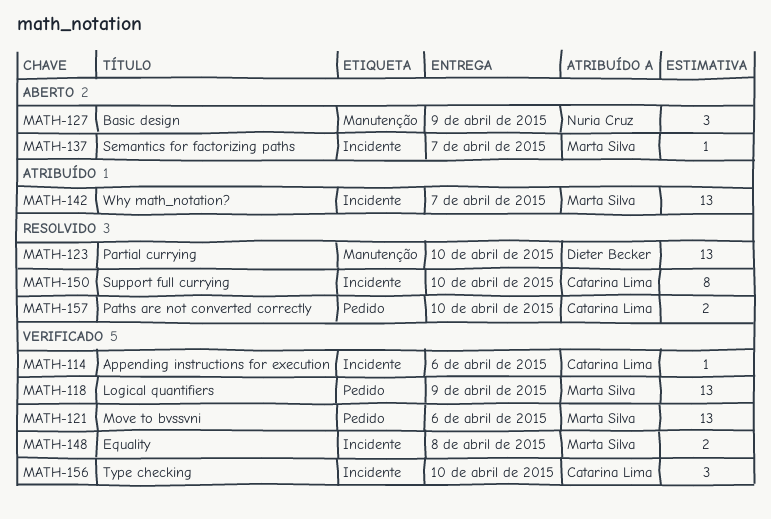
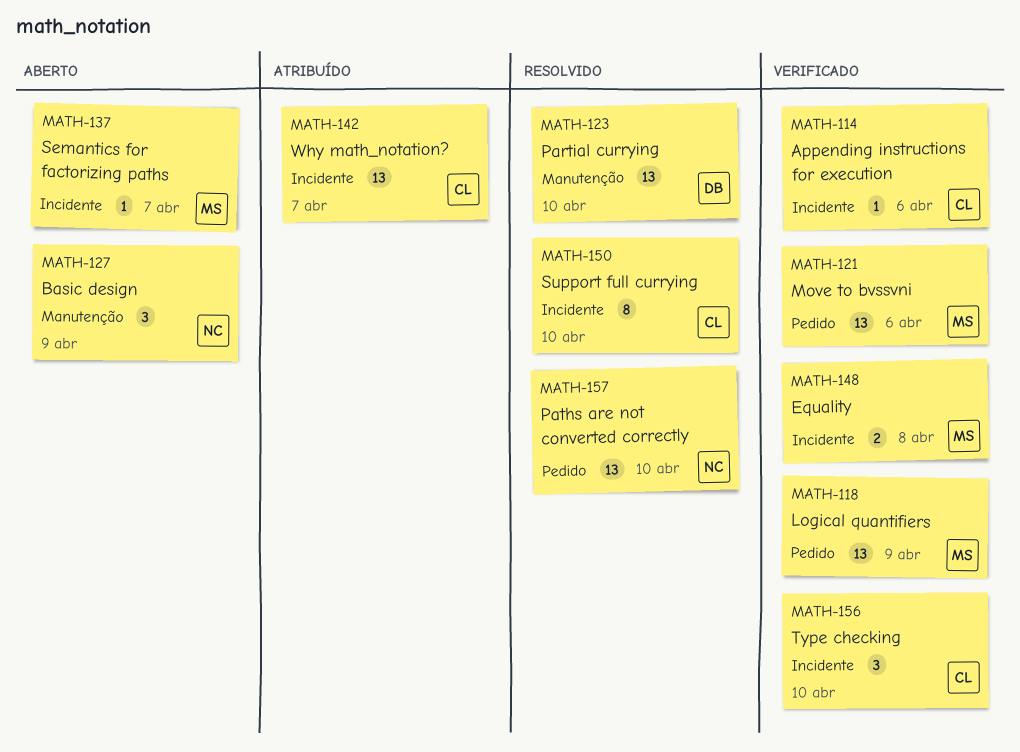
MATH-142, owner: Marta Silva -> Catarina Lima
MATH-157, owner: Catarina Lima -> Nuria Cruz
MATH-157, estimate: 2 -> 13

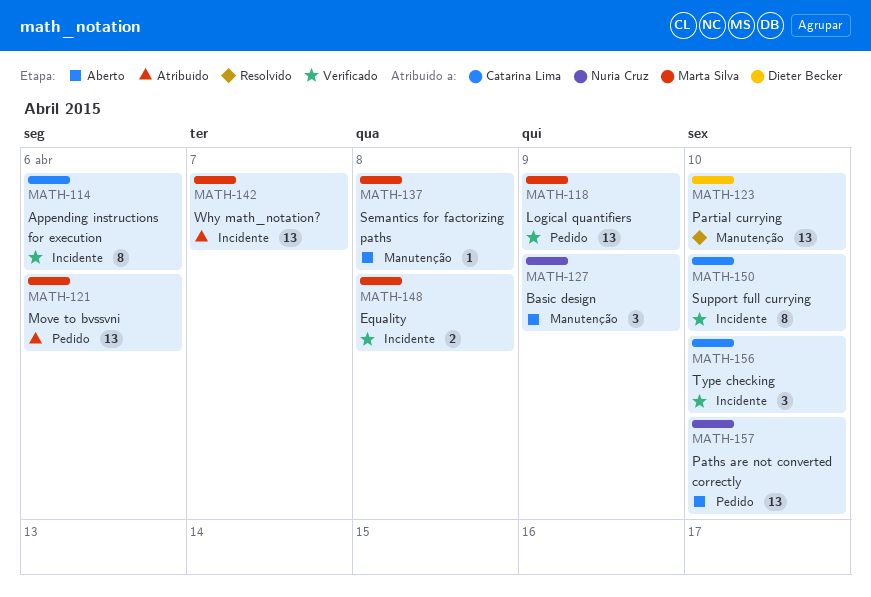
MATH-114, estimate: 1 -> 8
MATH-121, status: Verificado -> Atribuído
MATH-137, label: Incidente -> Manutenção
MATH-137, due: Apr 7 -> Apr 8
MATH-142, owner: Catarina Lima -> Marta Silva
MATH-150, status: Resolvido -> Verificado
MATH-157, status: Resolvido -> Aberto

